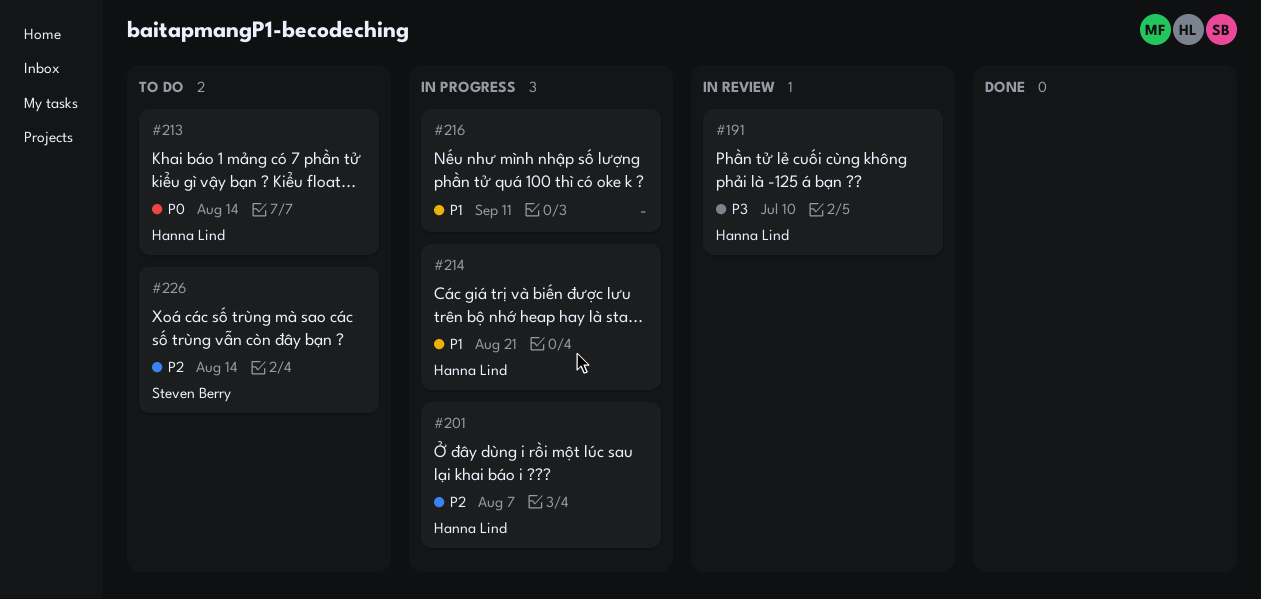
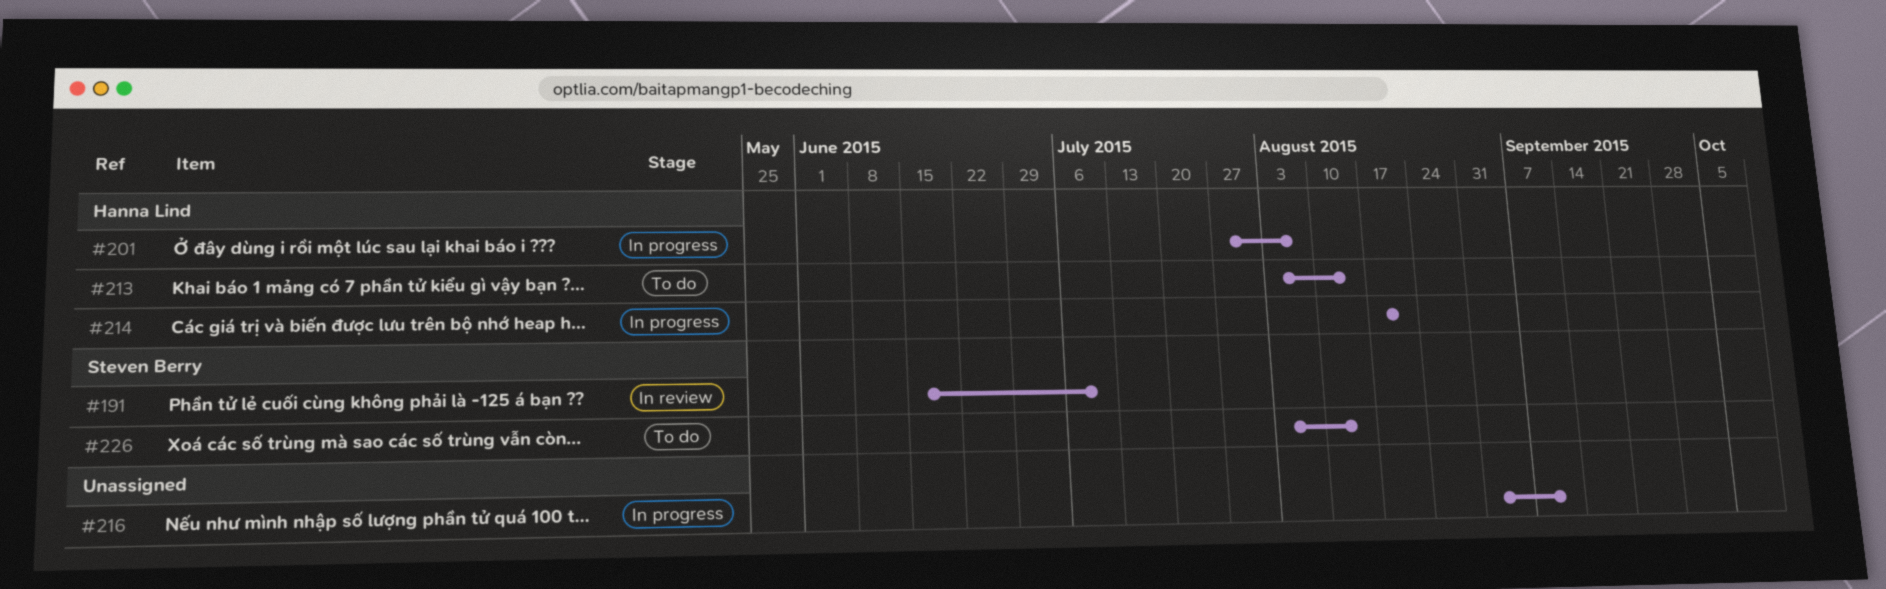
#191, owner: Hanna Lind -> Steven Berry

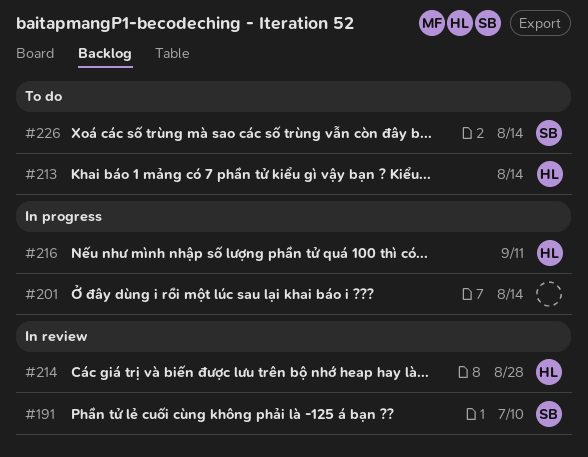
#201, owner: Hanna Lind -> none
#201, due: Aug 7 -> Aug 14
#214, status: In progress -> In review
#214, due: Aug 21 -> Aug 28
#216, owner: none -> Hanna Lind

